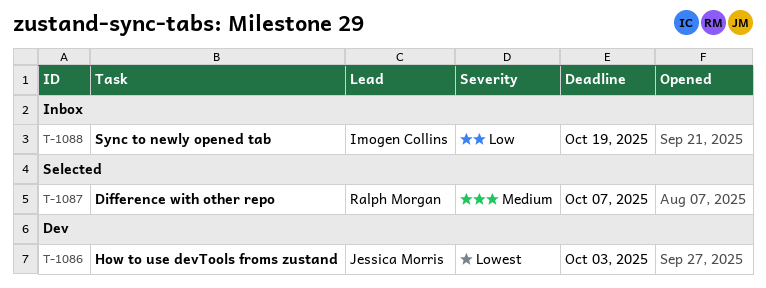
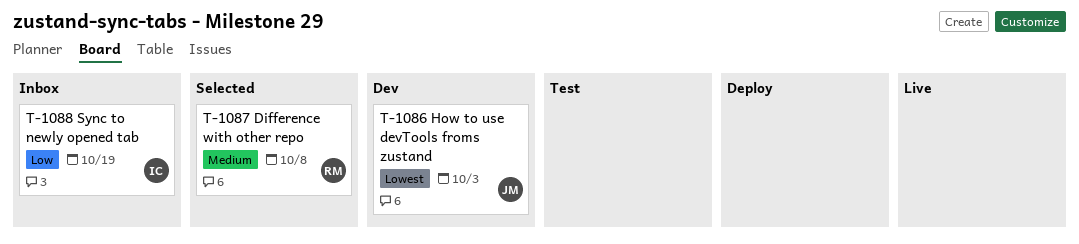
T-1087, due: Oct 7 -> Oct 8

